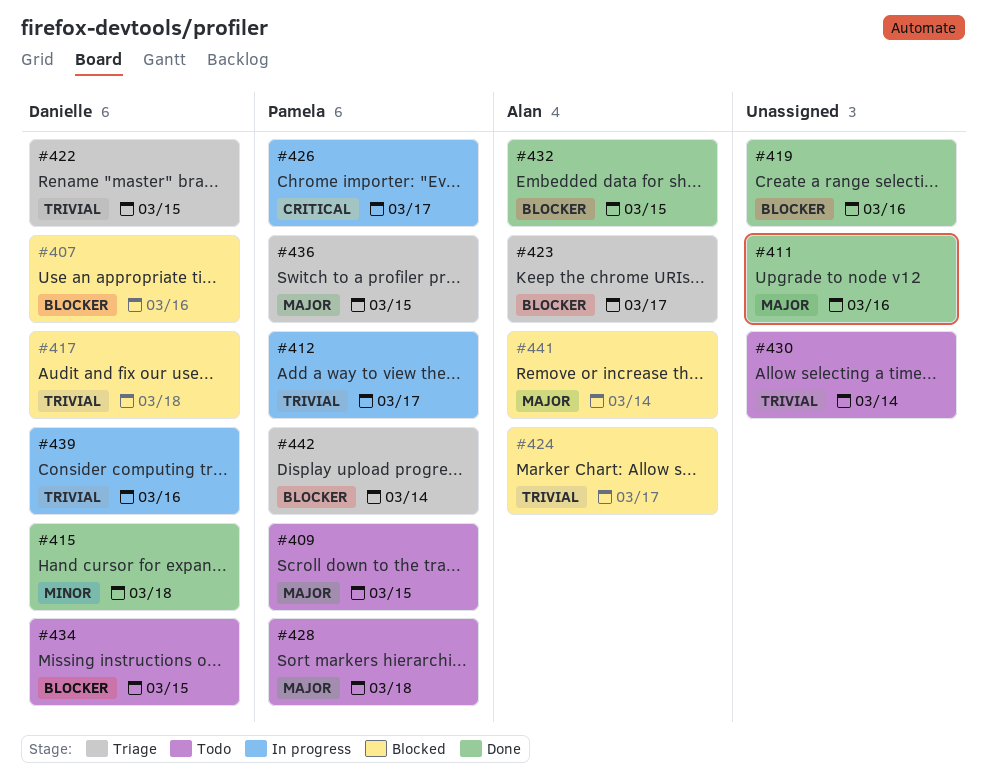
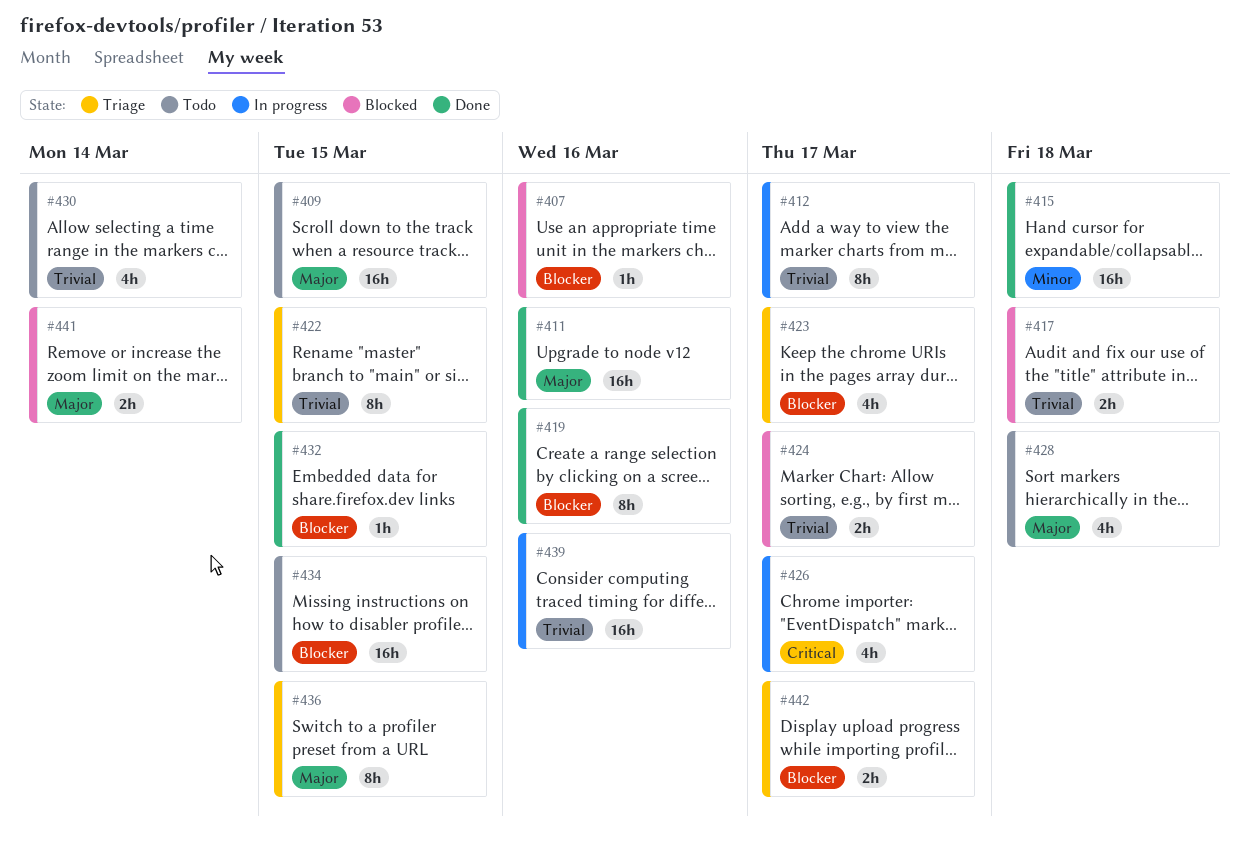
#442, due: Mar 14 -> Mar 17

